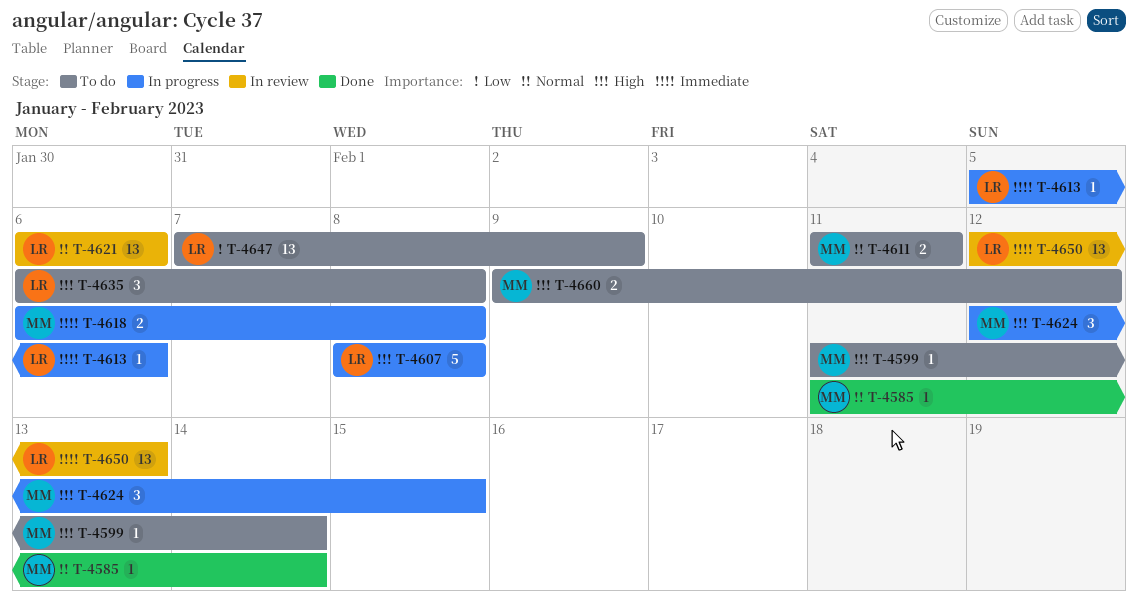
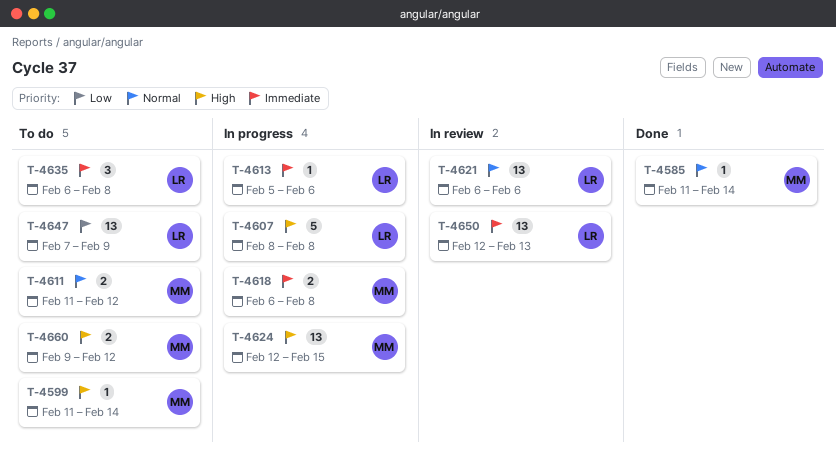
T-4611, due: Feb 11 -> Feb 12
T-4624, estimate: 3 -> 13
T-4635, priority: High -> Immediate

